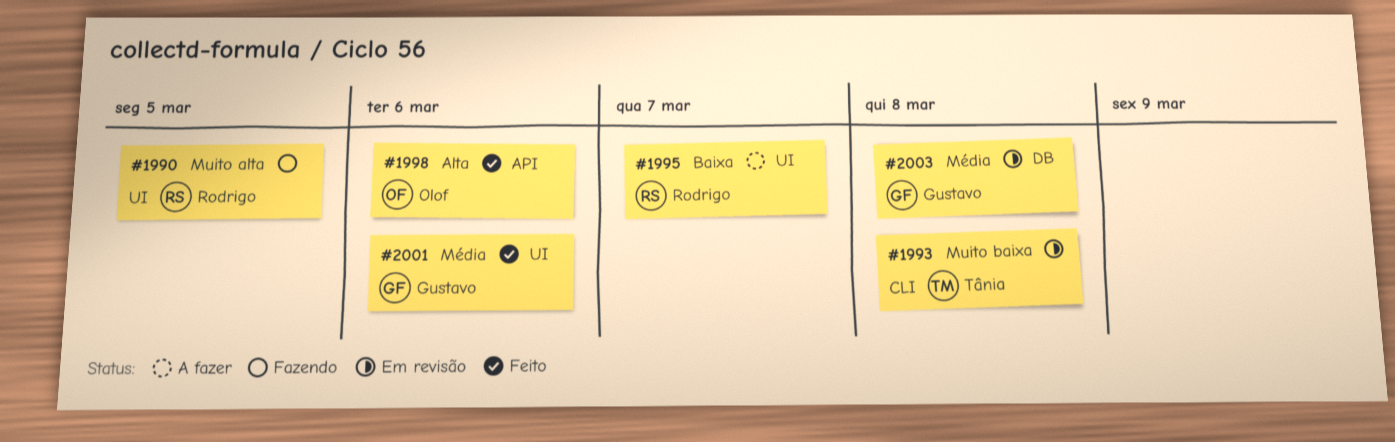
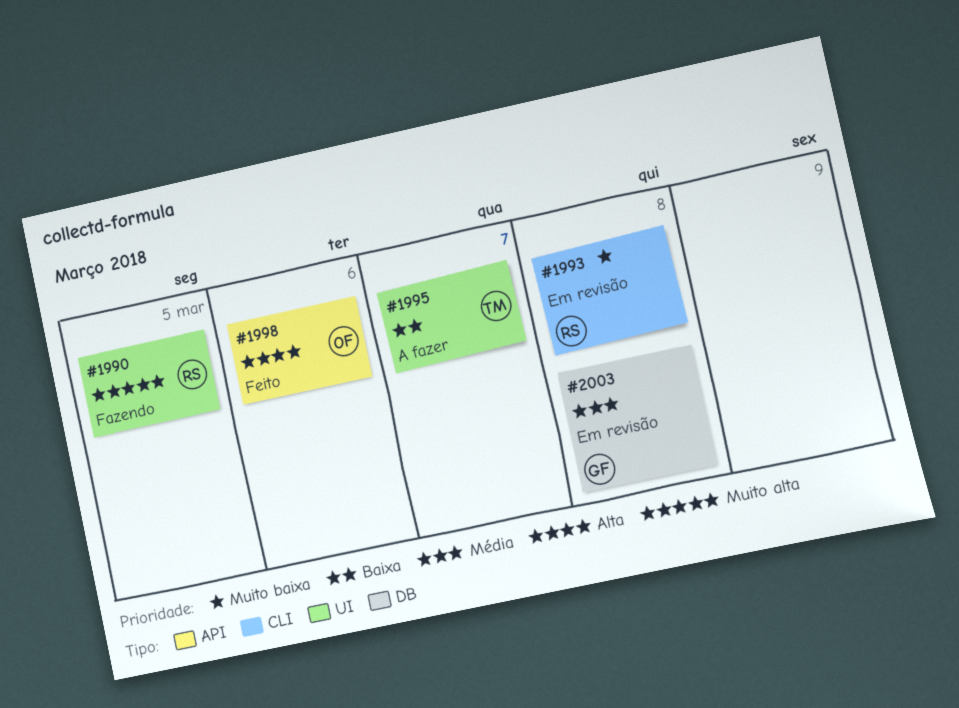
#1993, owner: Tânia -> Rodrigo
#1995, owner: Rodrigo -> Tânia
#2001: present -> none

